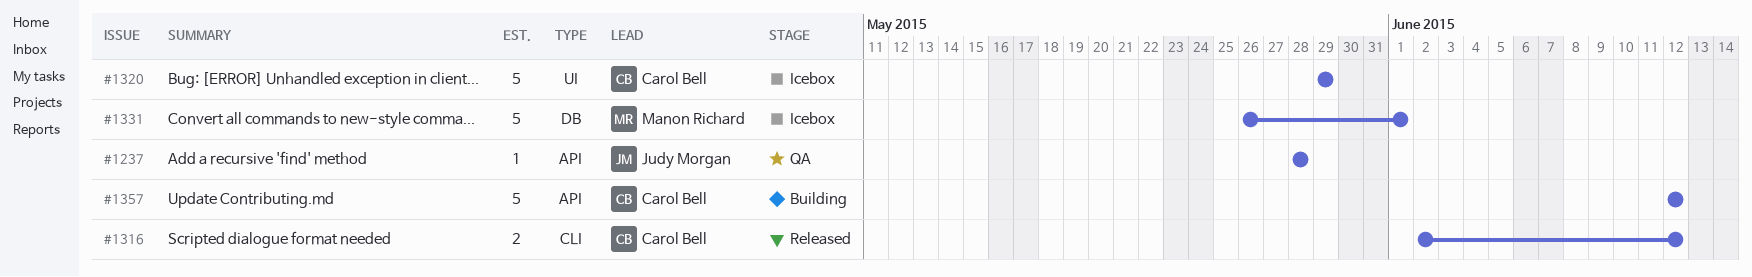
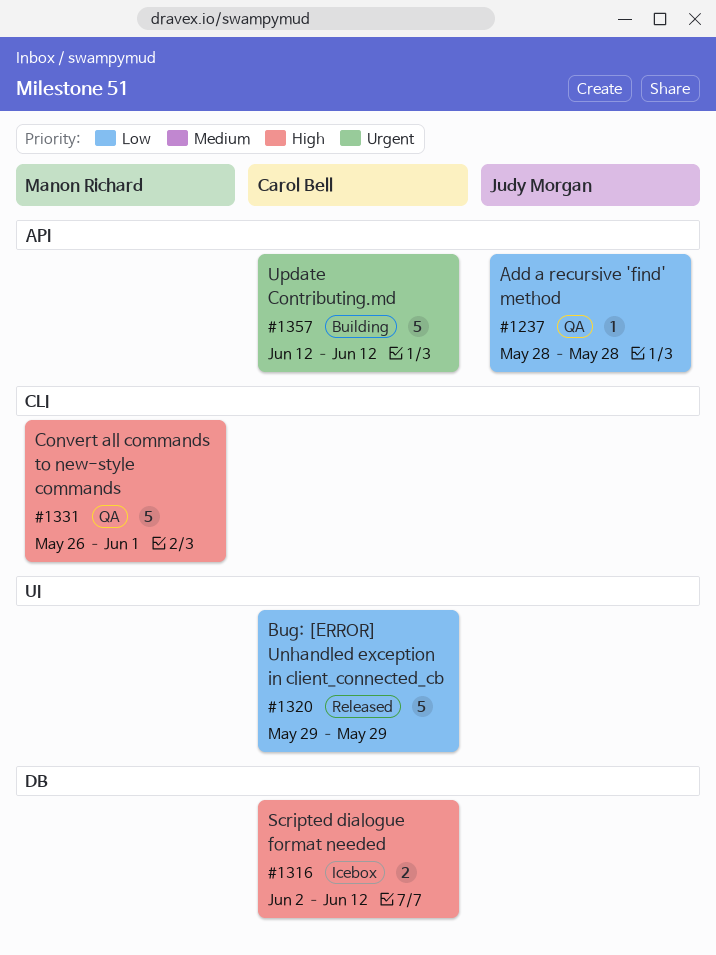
#1316, status: Released -> Icebox
#1316, label: CLI -> DB
#1320, status: Icebox -> Released
#1331, status: Icebox -> QA
#1331, label: DB -> CLI

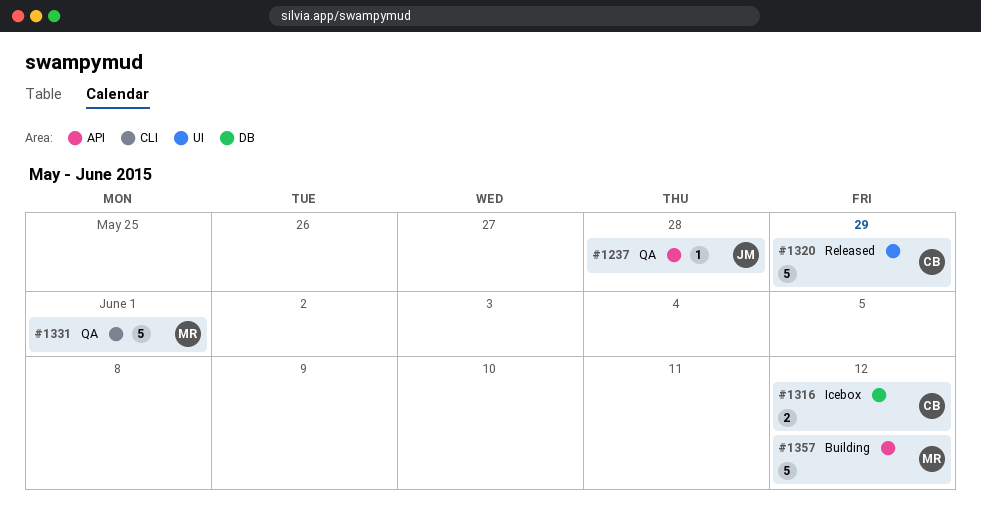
#1357, owner: Carol Bell -> Manon Richard

